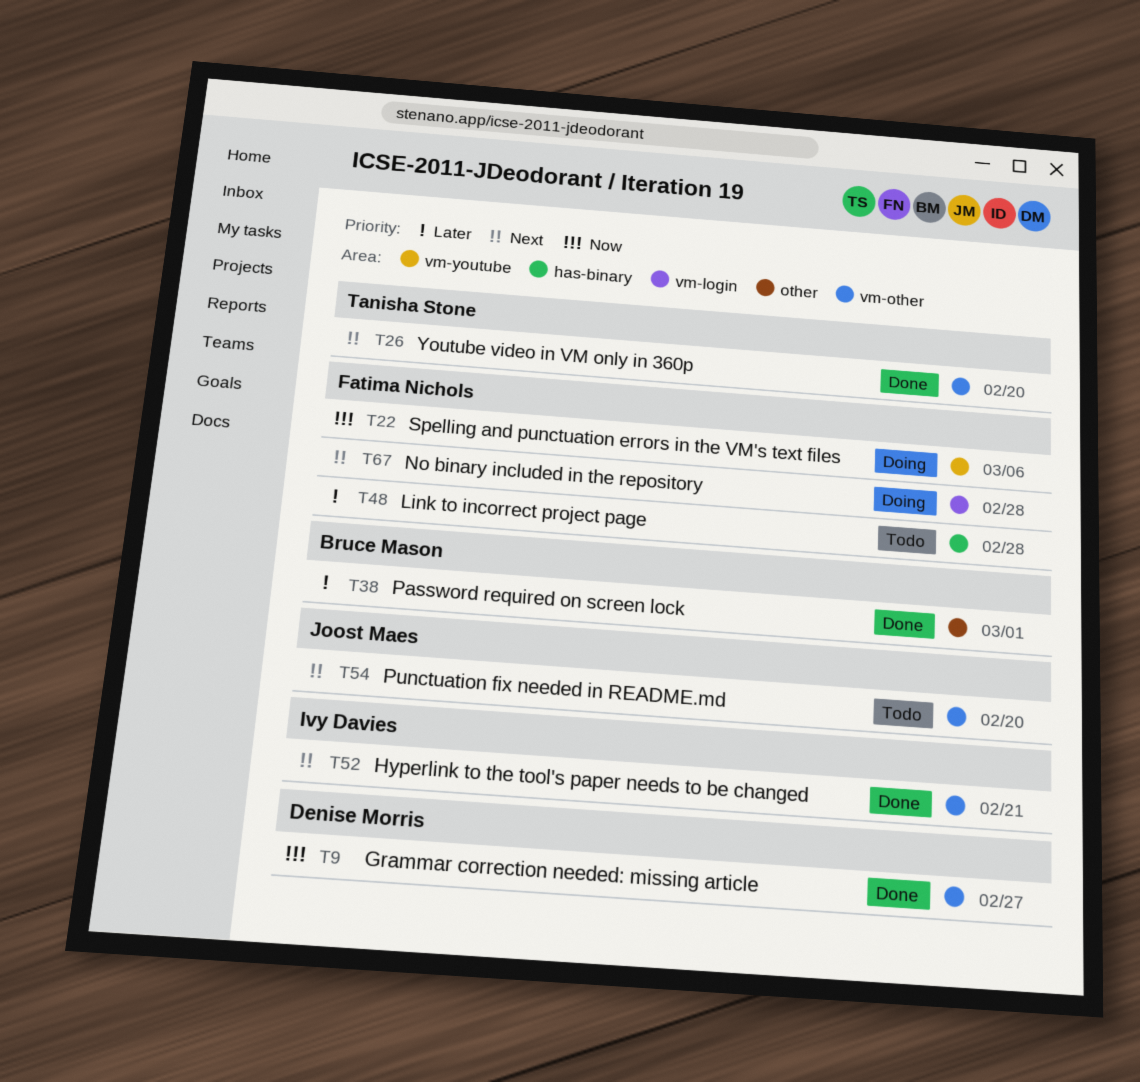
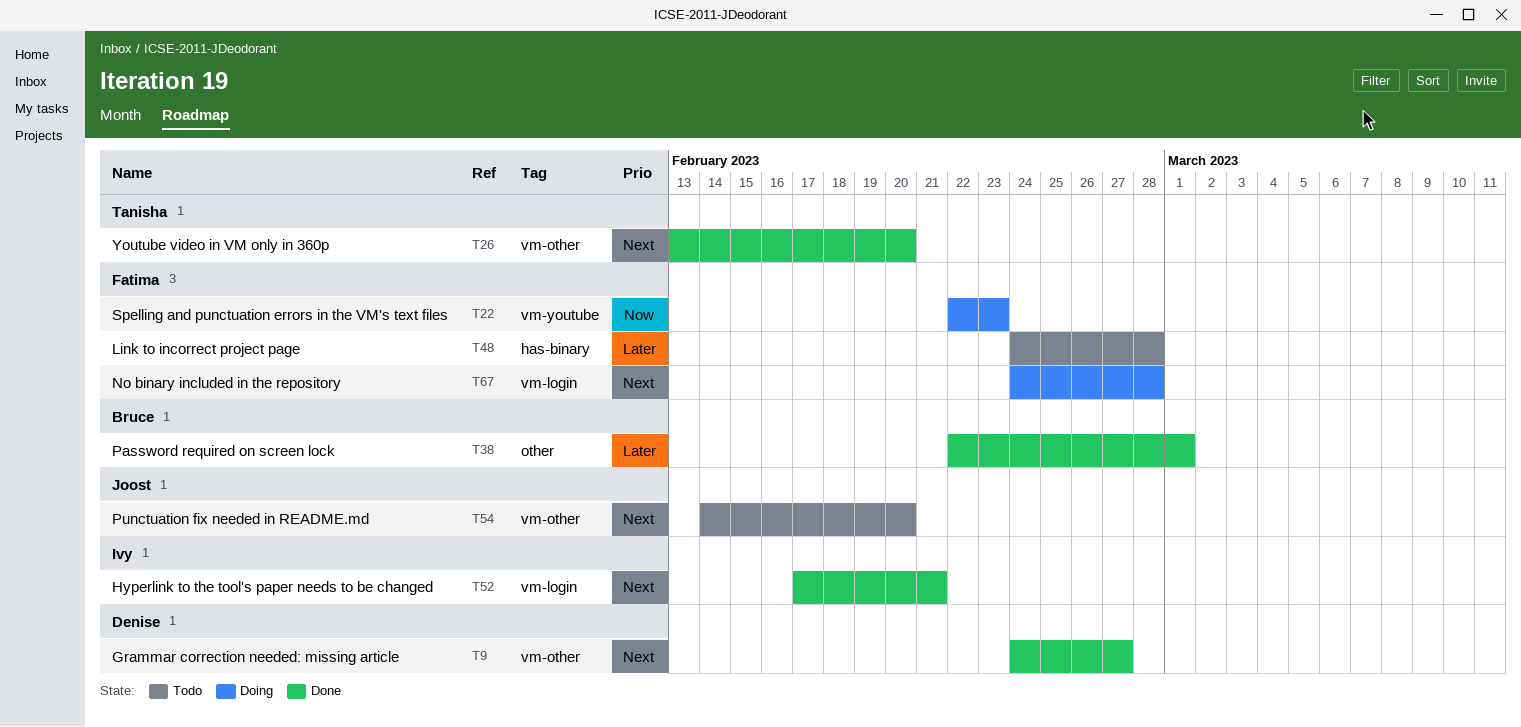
T9, priority: Now -> Next
T22, due: Mar 6 -> Feb 23
T52, label: vm-other -> vm-login

